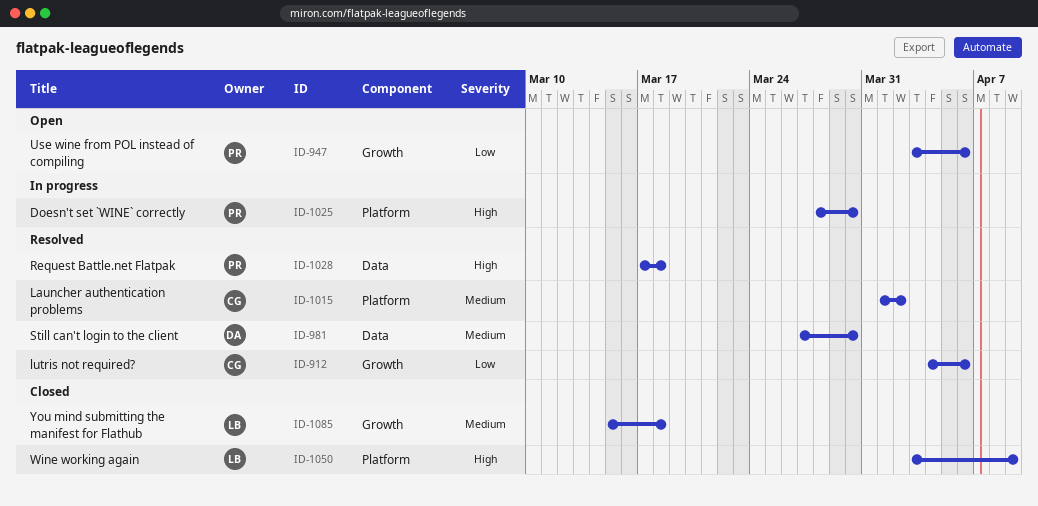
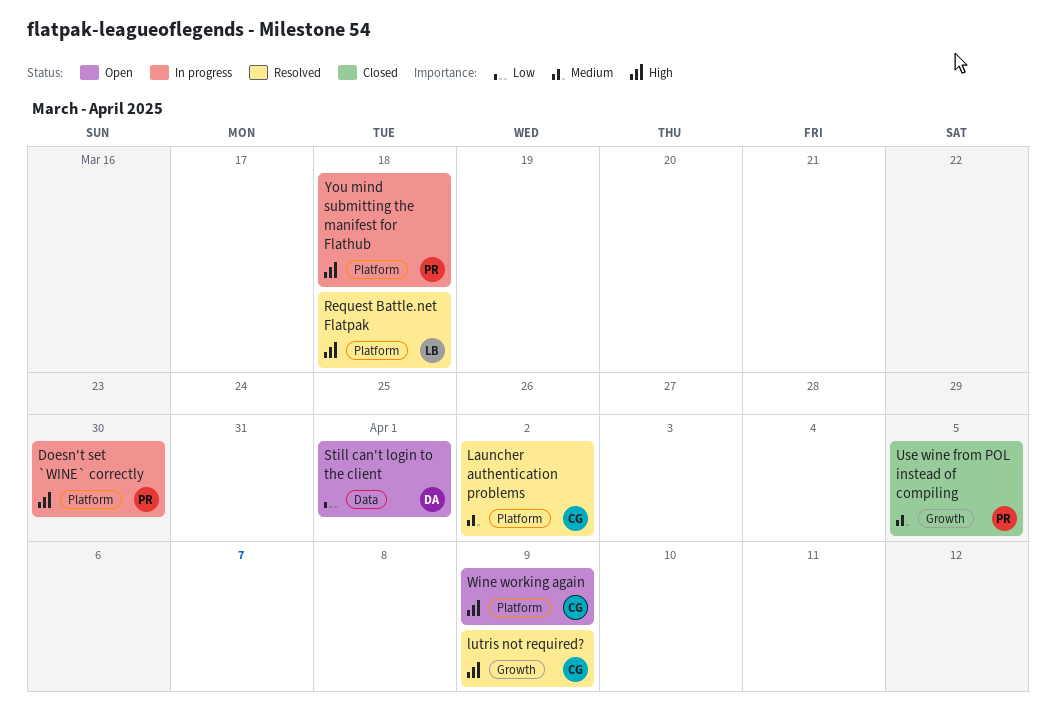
lutris not required?, priority: Low -> High
lutris not required?, due: Apr 6 -> Apr 9
Request Battle.net Flatpak, owner: PR -> LB
Request Battle.net Flatpak, label: Data -> Platform
Still can't login to the client, status: Resolved -> Open
Still can't login to the client, priority: Medium -> Low
Still can't login to the client, due: Mar 30 -> Apr 1
Use wine from POL instead of compiling, status: Open -> Closed
Use wine from POL instead of compiling, priority: Low -> Medium
Use wine from POL instead of compiling, due: Apr 6 -> Apr 5
Wine working again, status: Closed -> Open
Wine working again, owner: LB -> CG
You mind submitting the manifest for Flathub, status: Closed -> In progress
You mind submitting the manifest for Flathub, owner: LB -> PR
You mind submitting the manifest for Flathub, priority: Medium -> High
You mind submitting the manifest for Flathub, label: Growth -> Platform

